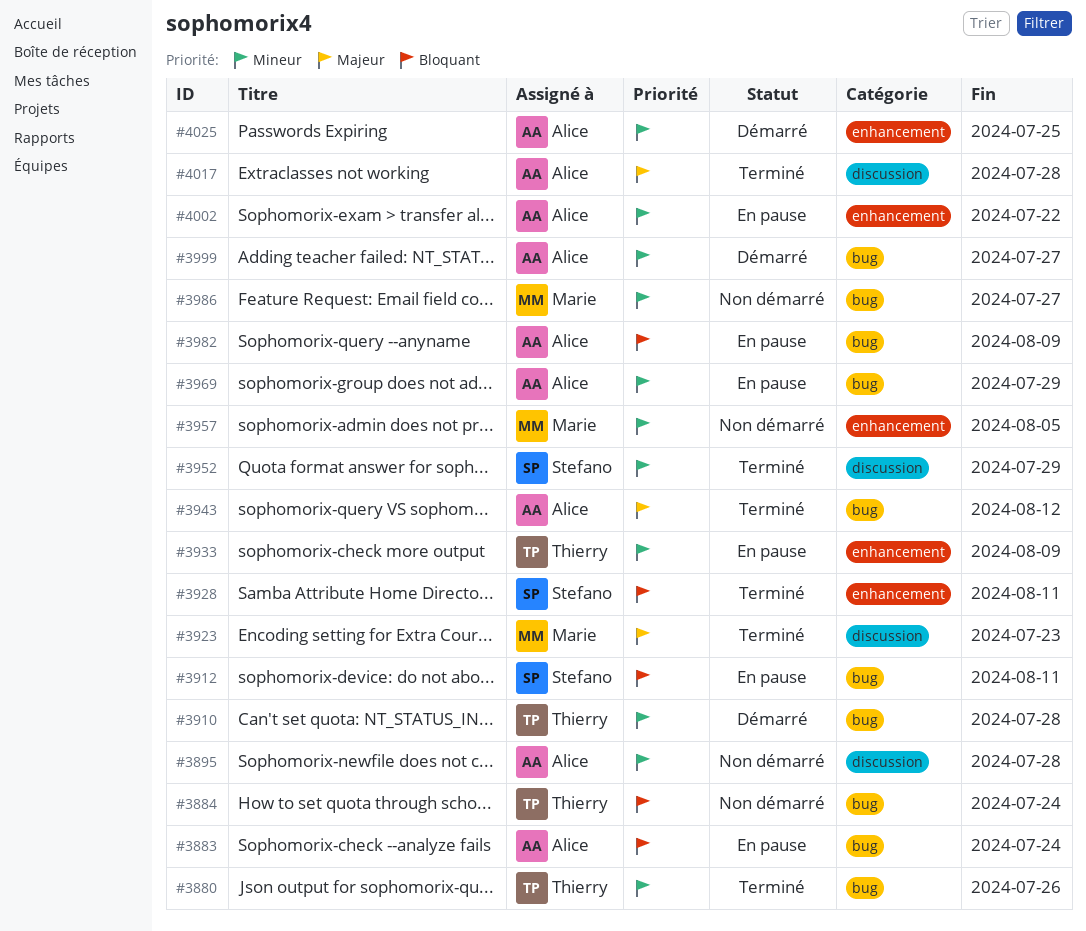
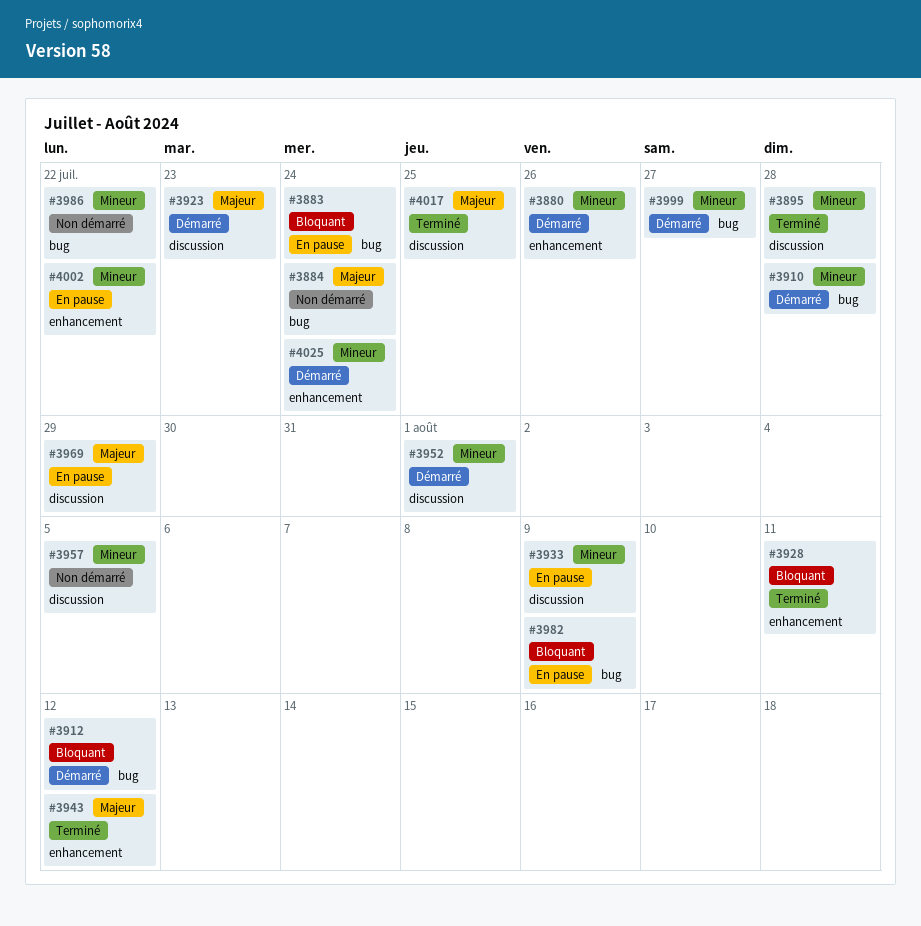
#3880, status: Terminé -> Démarré
#3880, label: bug -> enhancement
#3884, priority: Bloquant -> Majeur
#3895, status: Non démarré -> Terminé
#3912, status: En pause -> Démarré
#3912, due: Aug 11 -> Aug 12
#3923, status: Terminé -> Démarré
#3933, label: enhancement -> discussion
#3943, label: bug -> enhancement
#3952, status: Terminé -> Démarré
#3952, due: Jul 29 -> Aug 1
#3957, label: enhancement -> discussion
#3969, priority: Mineur -> Majeur
#3969, label: bug -> discussion
#3986, due: Jul 27 -> Jul 22
#4017, due: Jul 28 -> Jul 25
#4025, due: Jul 25 -> Jul 24

